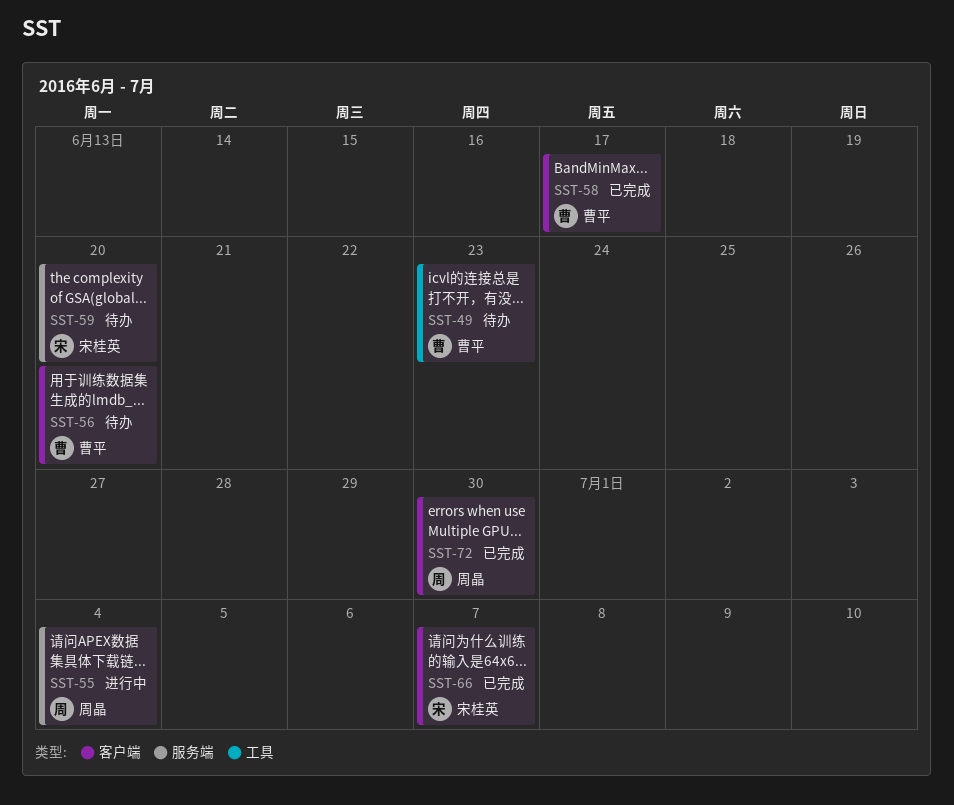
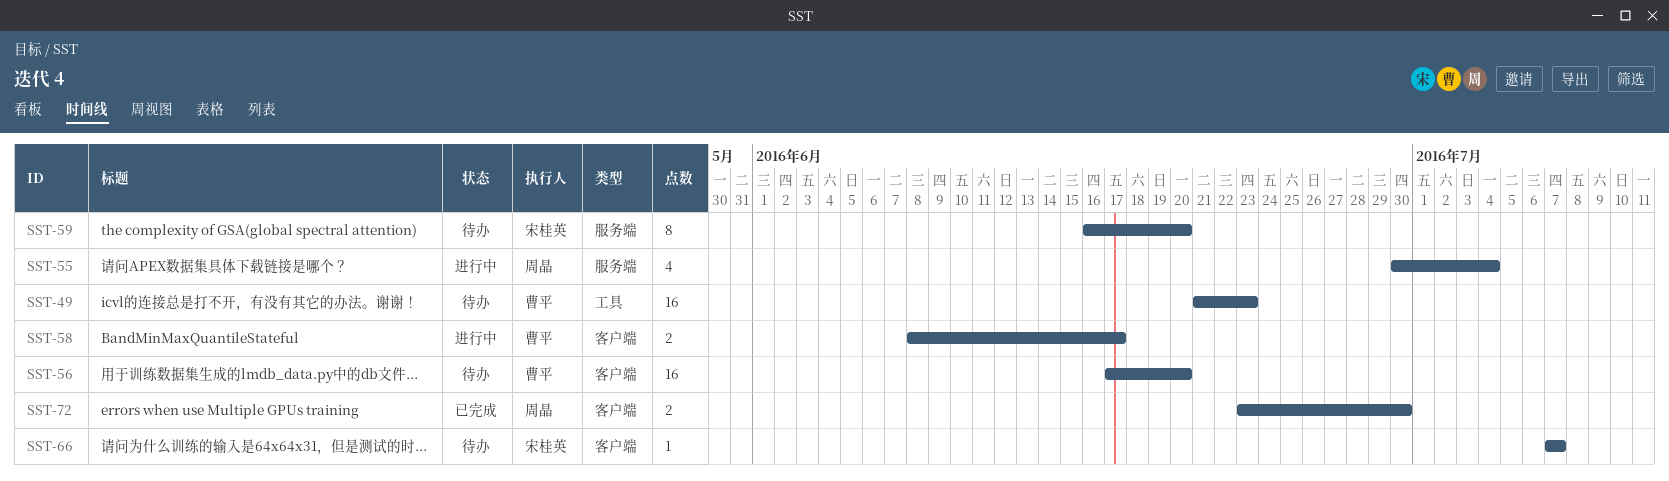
SST-58, status: 已完成 -> 进行中
SST-66, status: 已完成 -> 待办

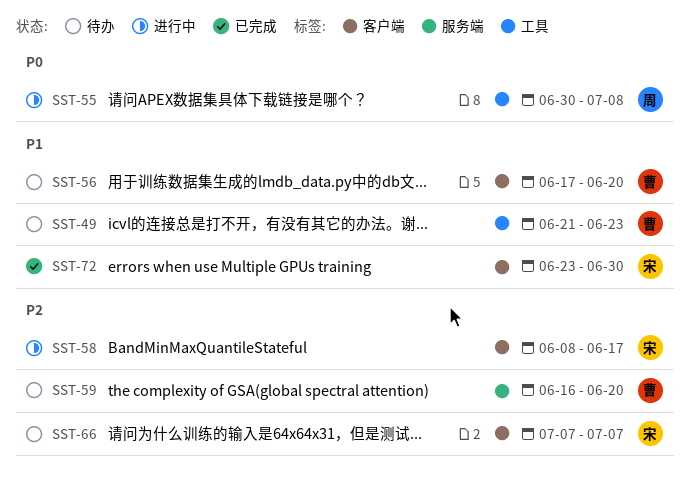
SST-55, label: 服务端 -> 工具
SST-55, due: Jul 4 -> Jul 8
SST-58, owner: 曹平 -> 宋桂英
SST-59, owner: 宋桂英 -> 曹平
SST-72, owner: 周晶 -> 宋桂英

